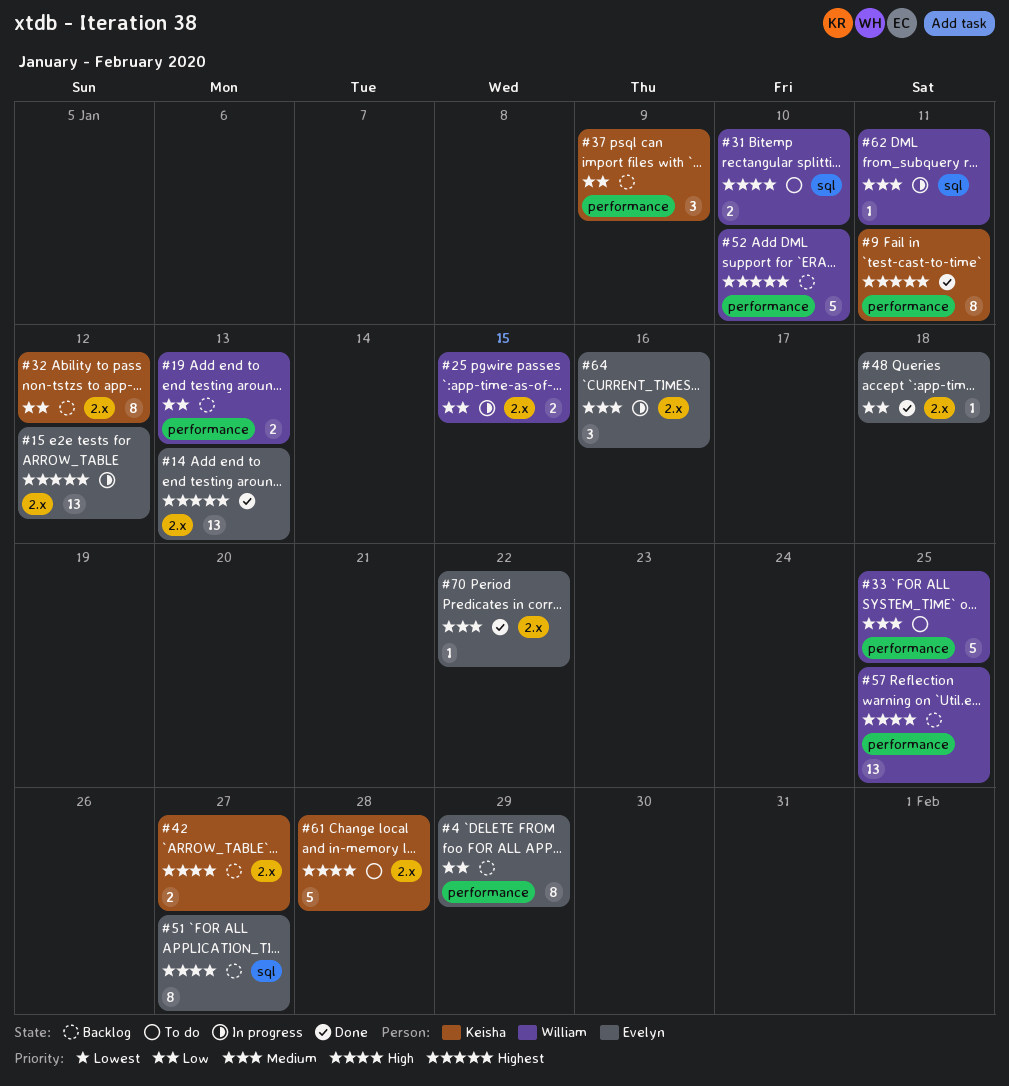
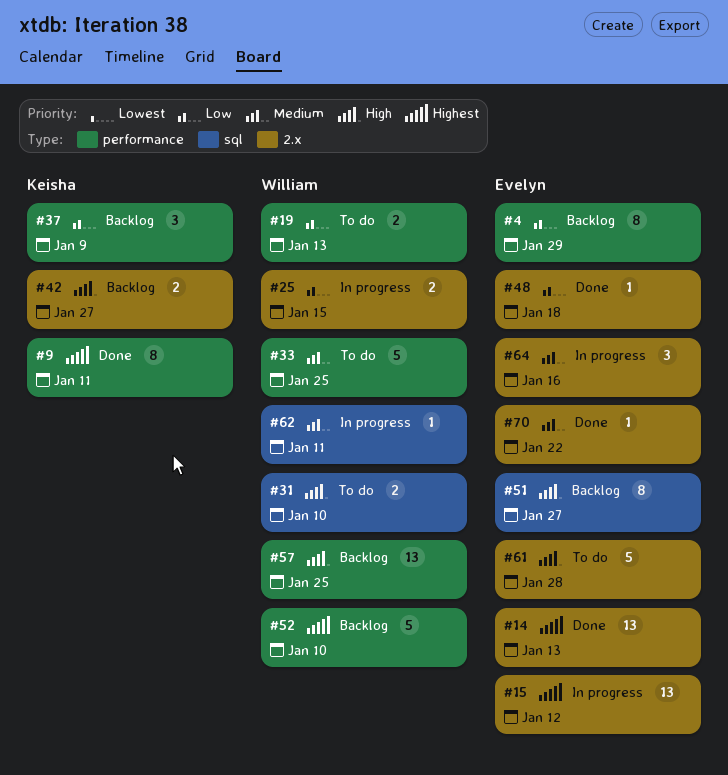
#19, status: Backlog -> To do
#32: present -> none
#61, owner: Keisha -> Evelyn

